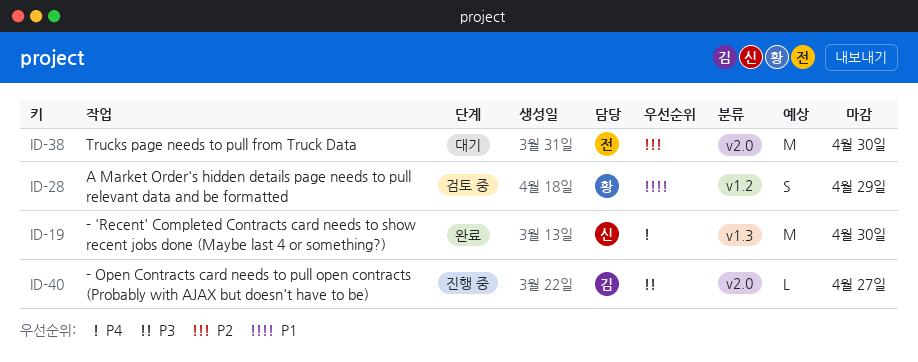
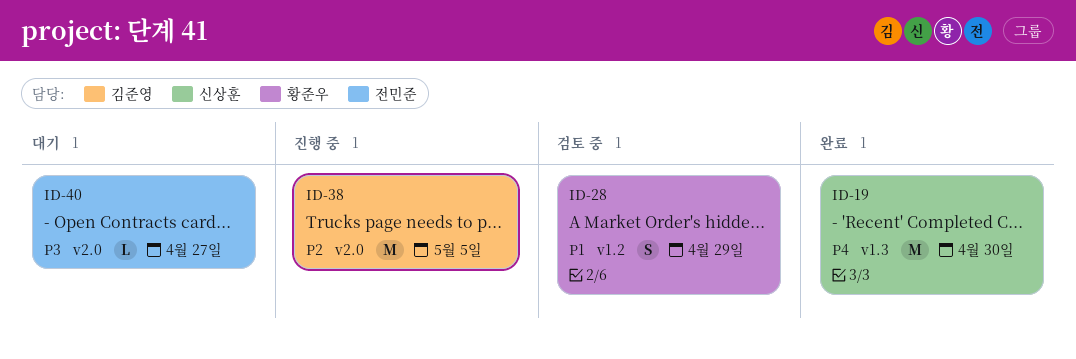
ID-38, status: 대기 -> 진행 중
ID-38, owner: 전민준 -> 김준영
ID-38, due: Apr 30 -> May 5
ID-40, status: 진행 중 -> 대기
ID-40, owner: 김준영 -> 전민준

